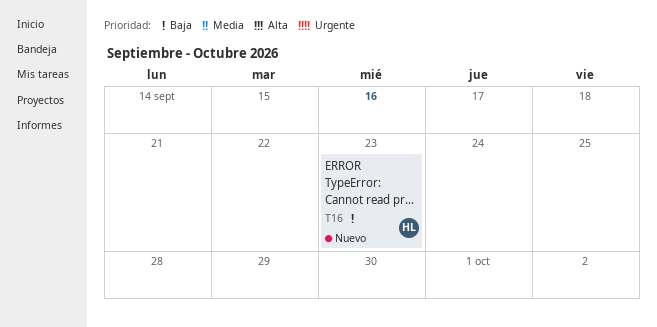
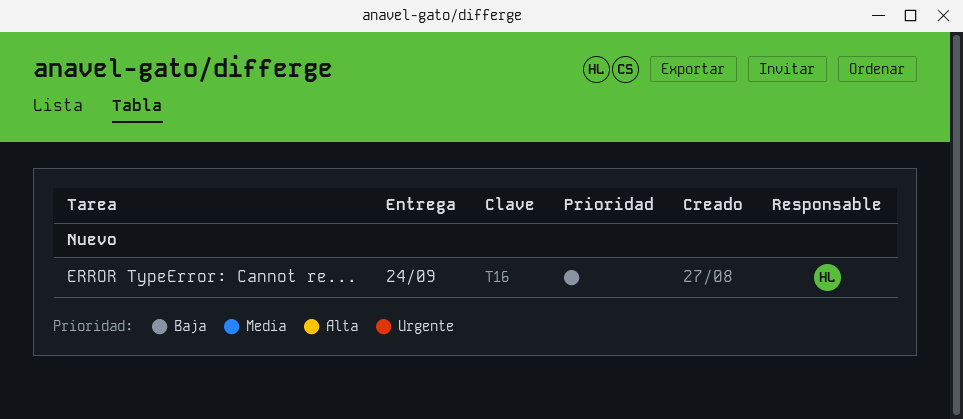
T16, due: Sep 23 -> Sep 24

